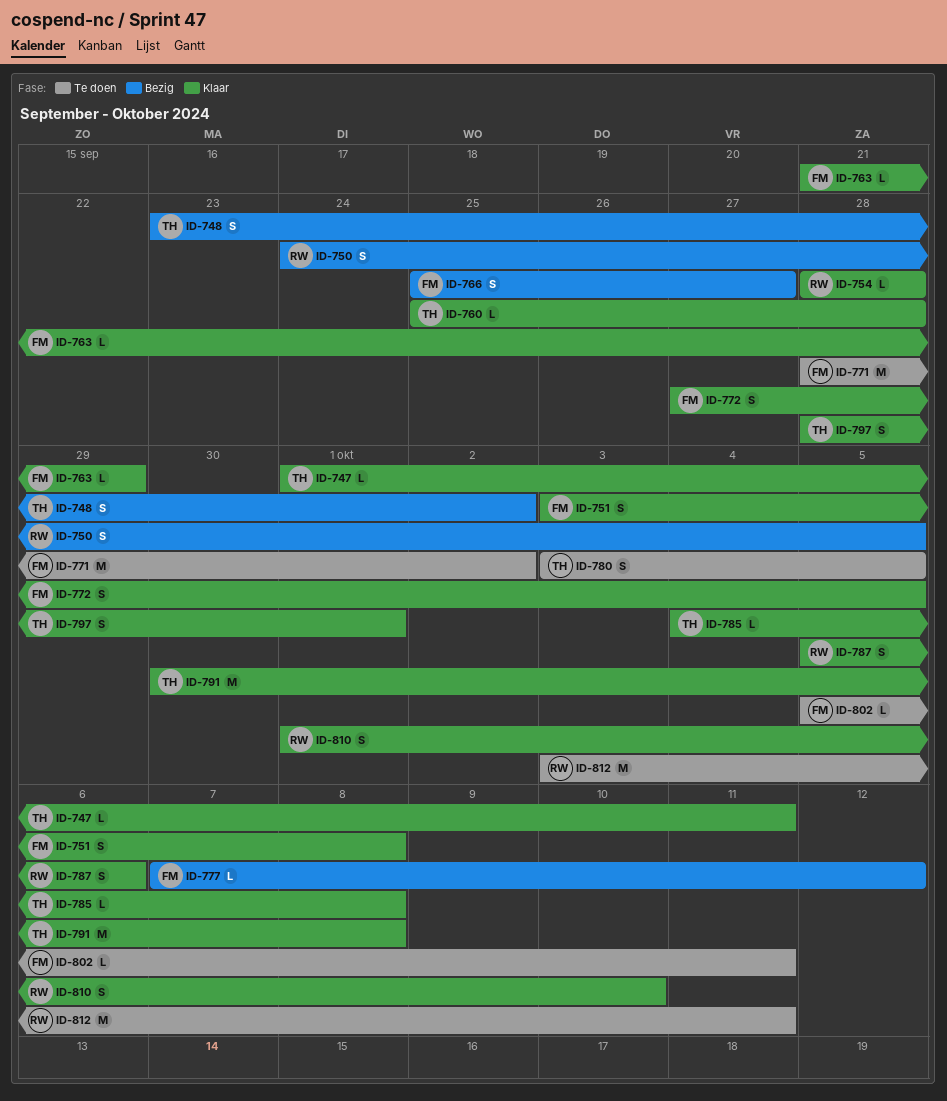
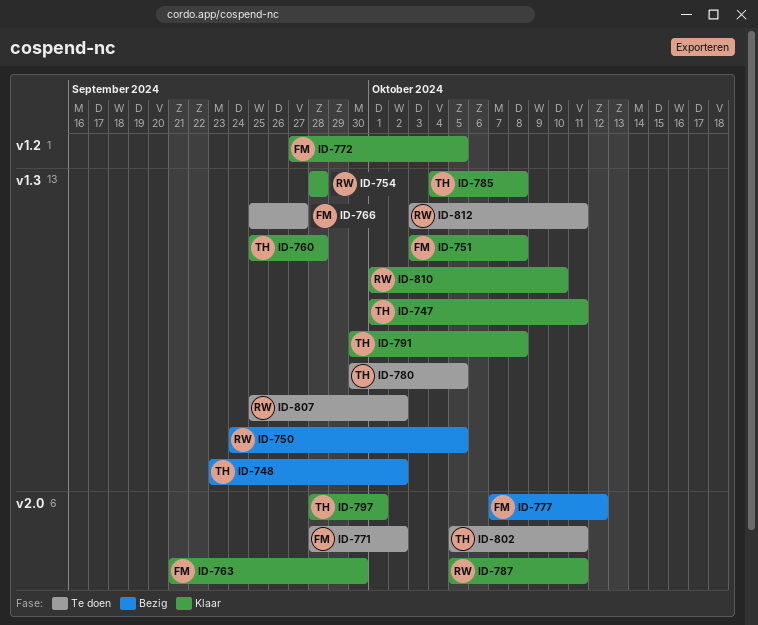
ID-763, due: Sep 29 -> Sep 30
ID-766, status: Bezig -> Te doen
ID-780, start: Oct 3 -> Sep 30
ID-787, due: Oct 6 -> Oct 11
ID-802, owner: FM -> TH
ID-807: none -> present

